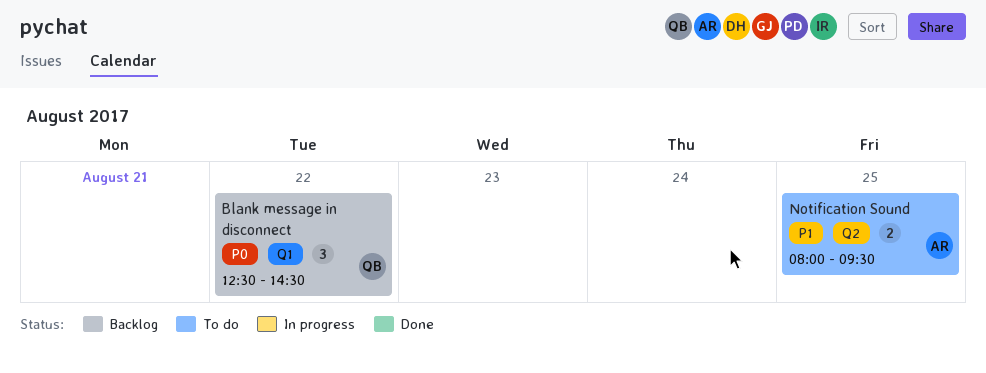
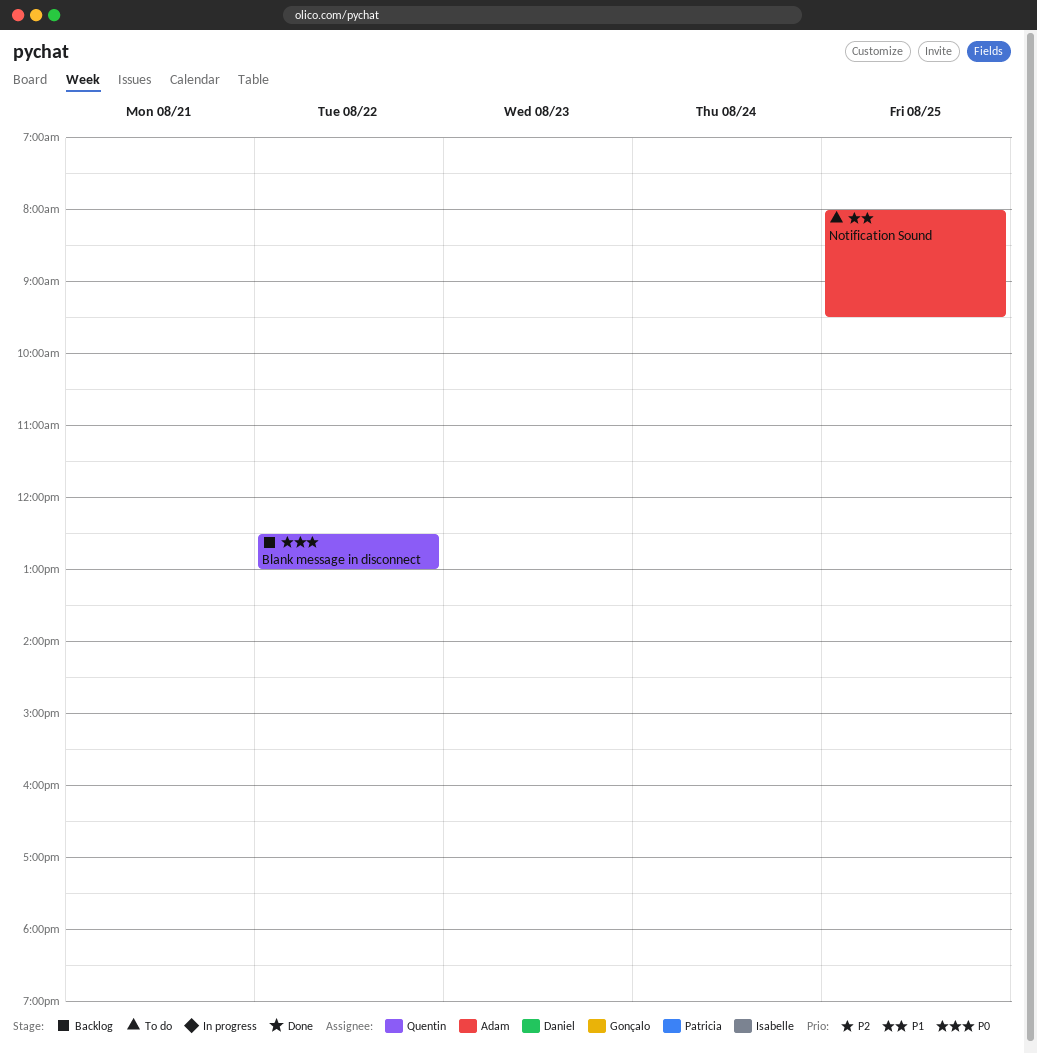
Blank message in disconnect, ends: 14:30 -> 13:00

